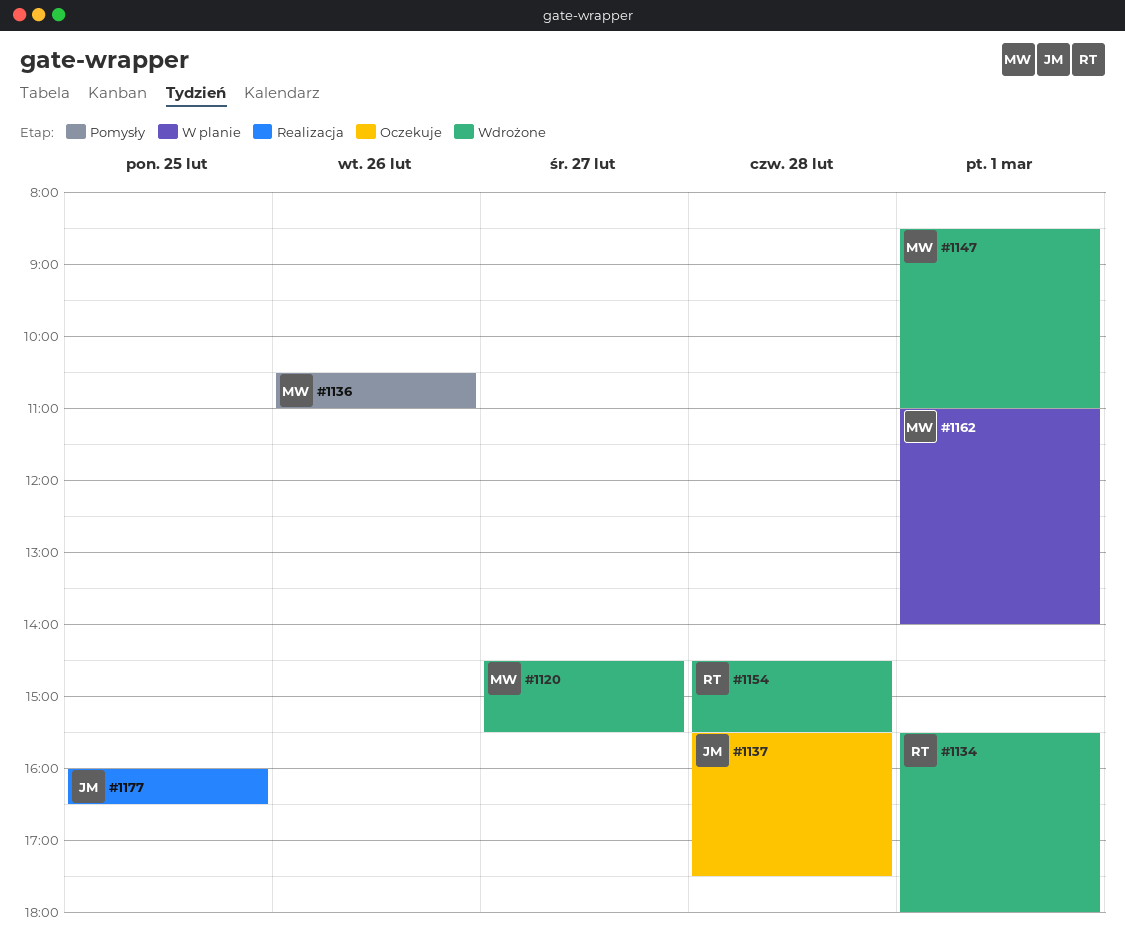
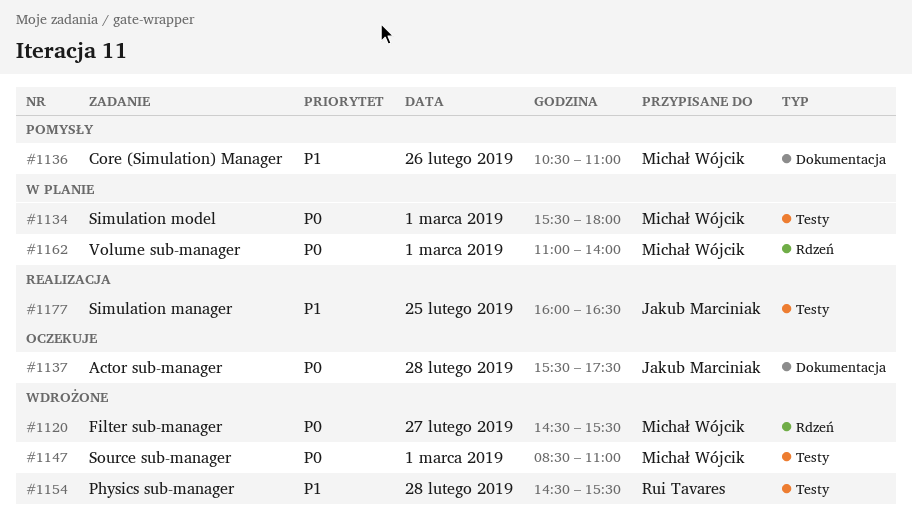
#1134, status: Wdrożone -> W planie
#1134, owner: Rui Tavares -> Michał Wójcik

